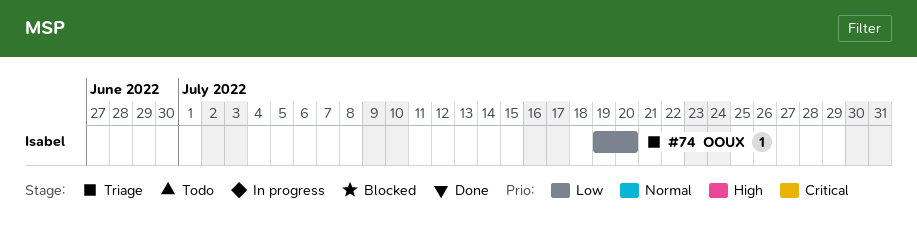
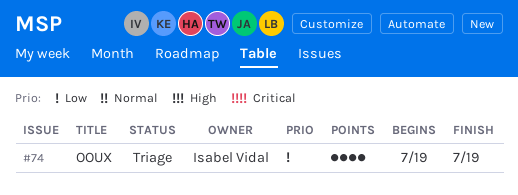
#74, estimate: 1 -> 4
#74, due: Jul 20 -> Jul 19

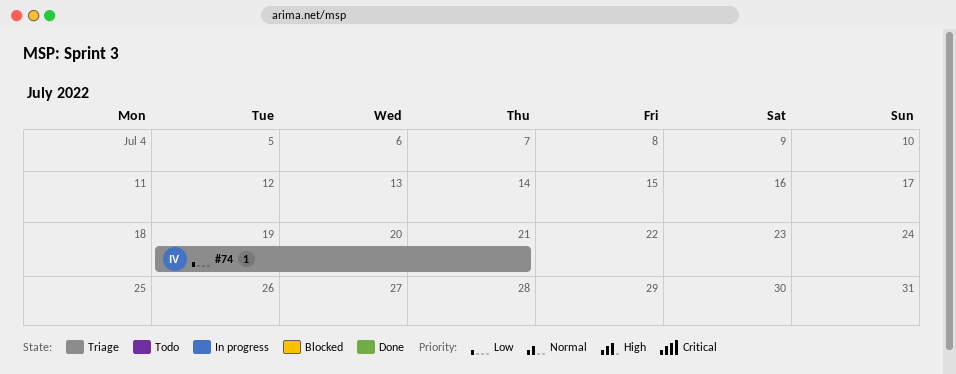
#74, estimate: 4 -> 1
#74, due: Jul 19 -> Jul 21

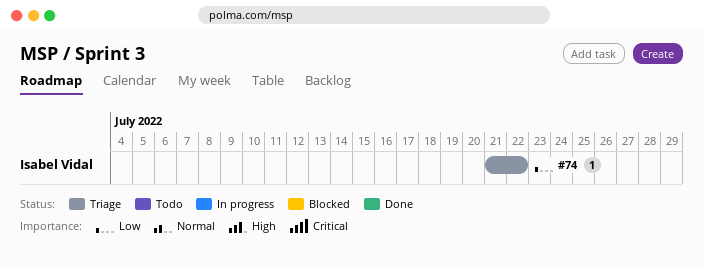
#74, start: Jul 19 -> Jul 21
#74, due: Jul 21 -> Jul 22

